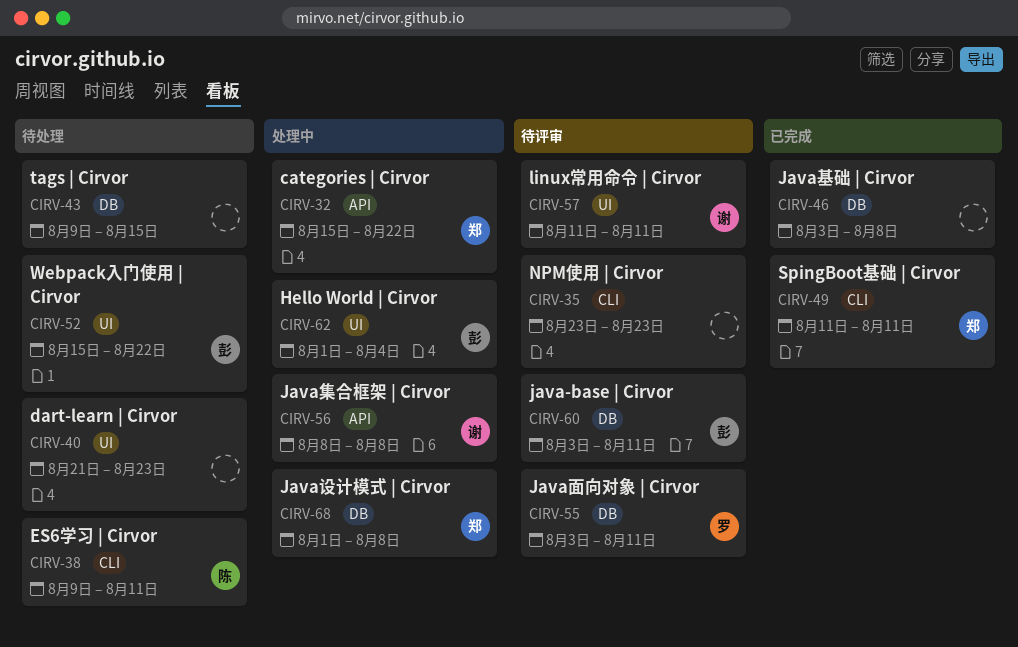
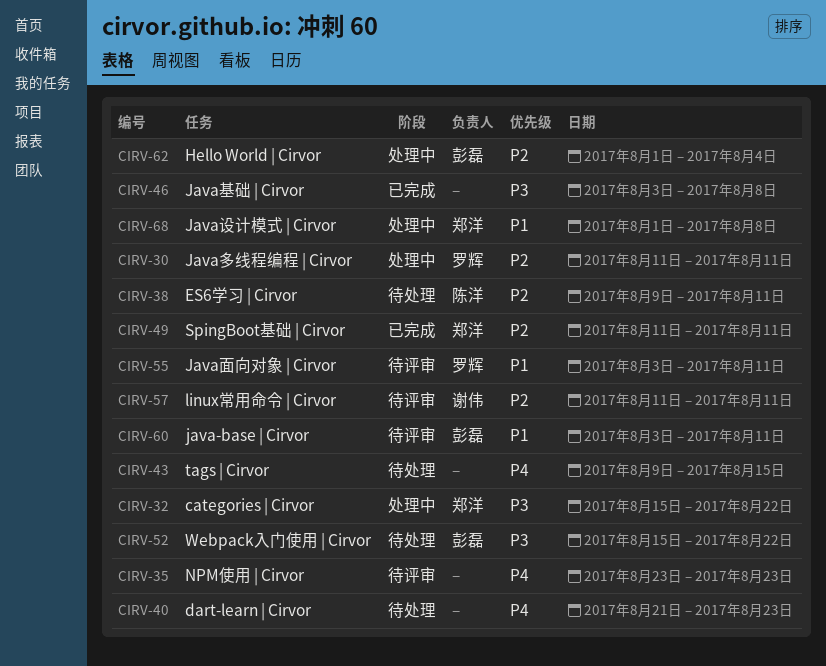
CIRV-30: none -> present
CIRV-56: present -> none

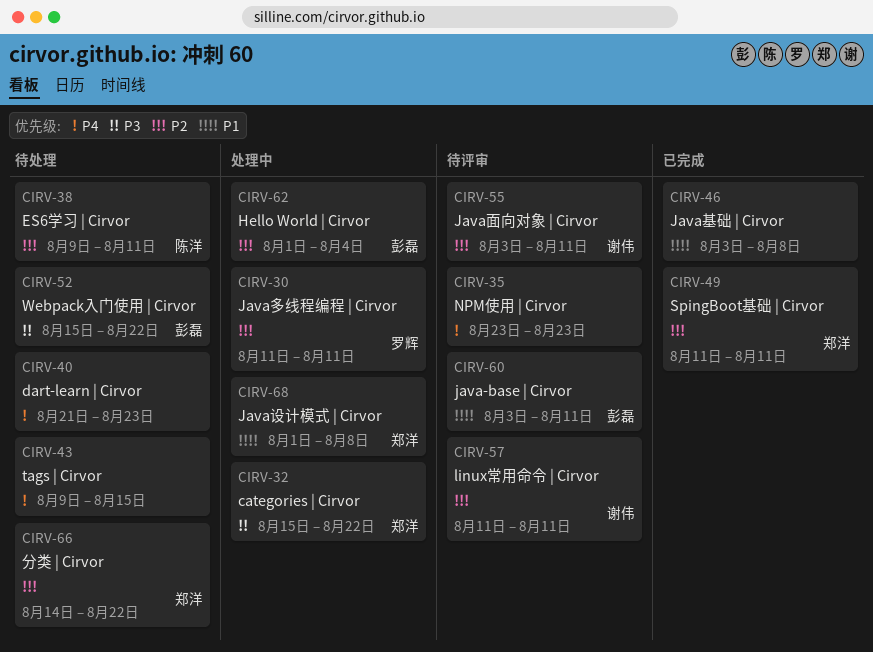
CIRV-46, priority: P3 -> P1
CIRV-55, owner: 罗辉 -> 谢伟
CIRV-55, priority: P1 -> P2
CIRV-66: none -> present

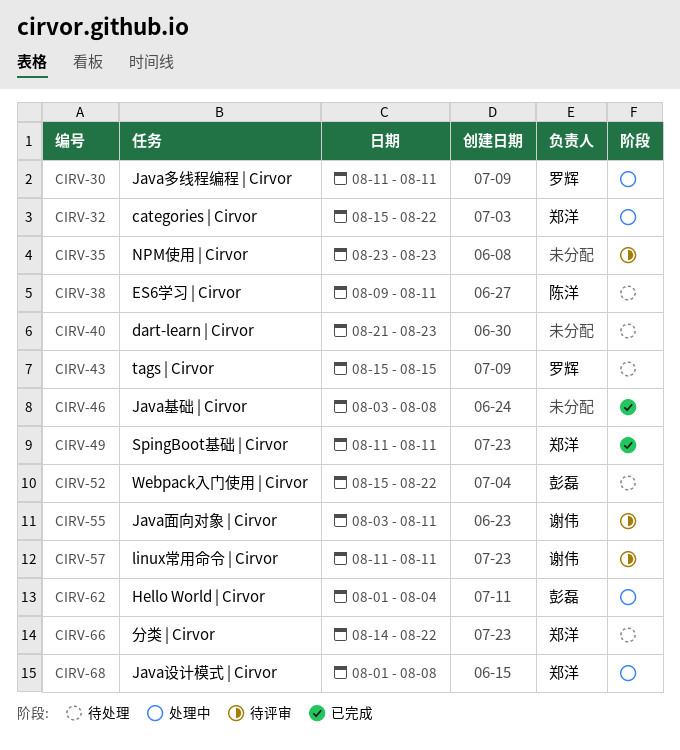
CIRV-43, owner: none -> 罗辉
CIRV-43, start: Aug 9 -> Aug 15
CIRV-60: present -> none

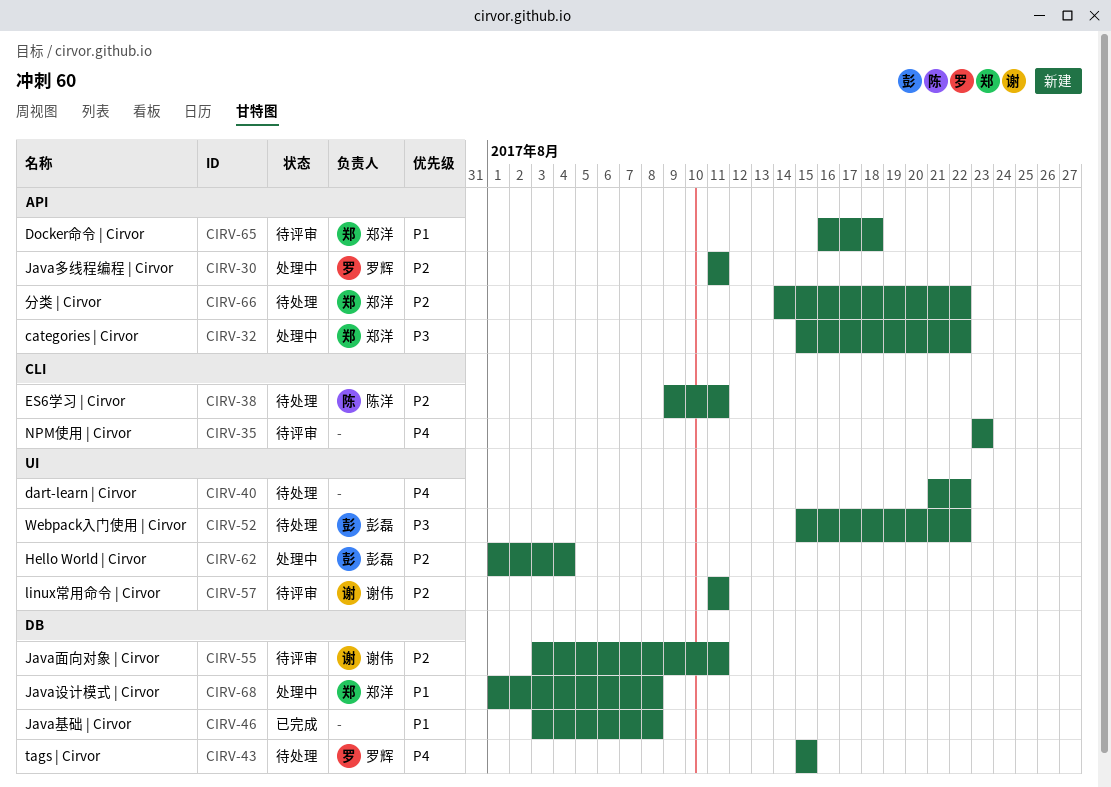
CIRV-40, due: Aug 23 -> Aug 22
CIRV-49: present -> none
CIRV-65: none -> present

